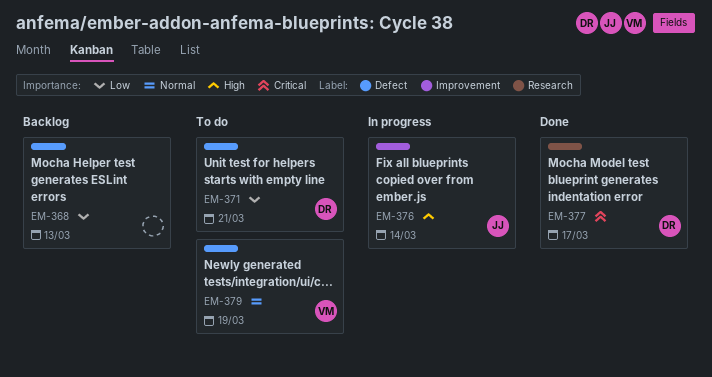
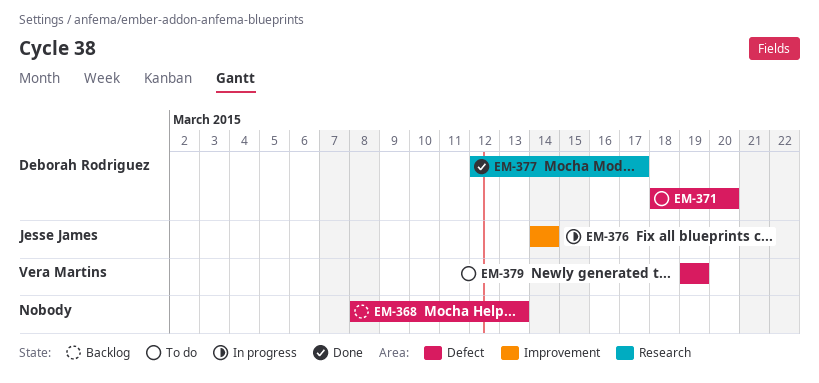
EM-371, due: Mar 21 -> Mar 20

